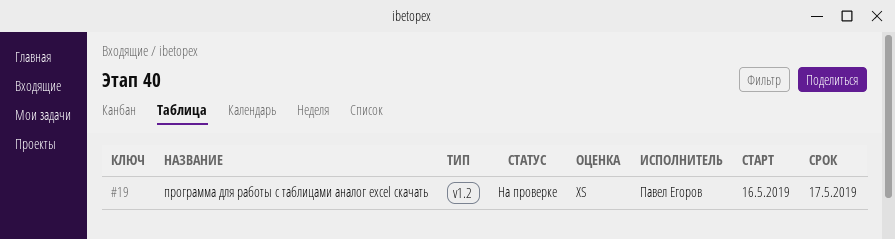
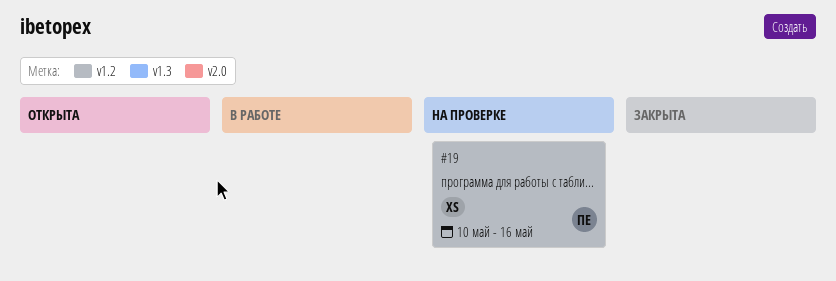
#19, start: May 16 -> May 10
#19, due: May 17 -> May 16

